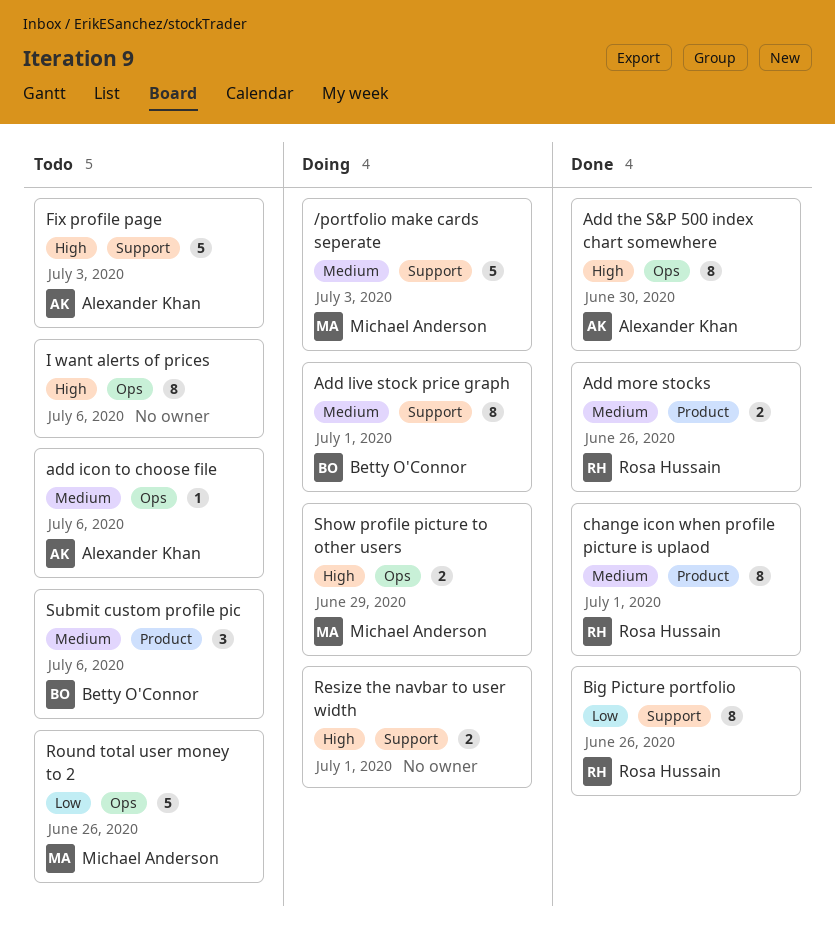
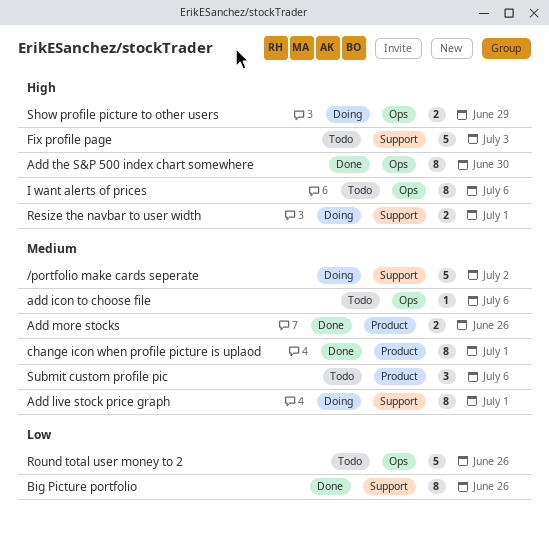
/portfolio make cards seperate, due: Jul 3 -> Jul 2

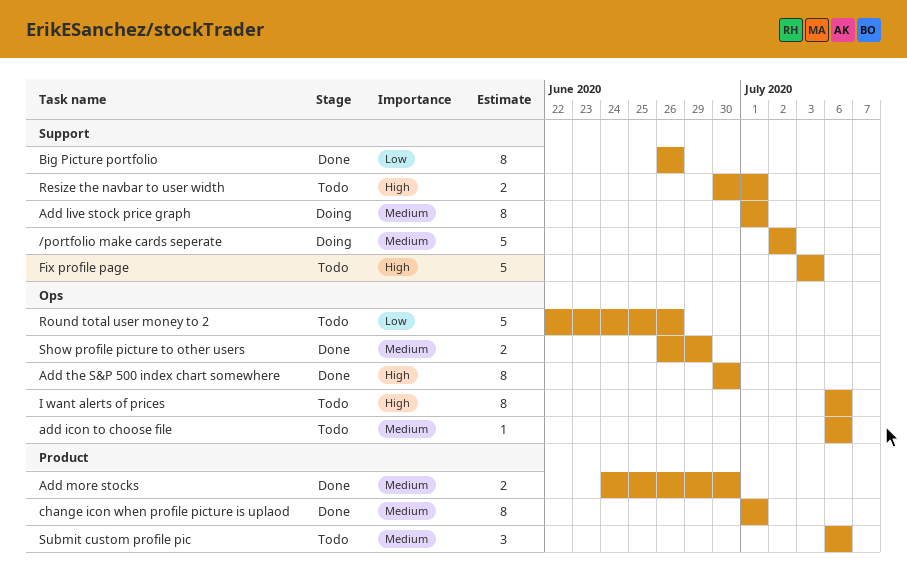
Add more stocks, due: Jun 26 -> Jun 30
Resize the navbar to user width, status: Doing -> Todo
Show profile picture to other users, status: Doing -> Done
Show profile picture to other users, priority: High -> Medium

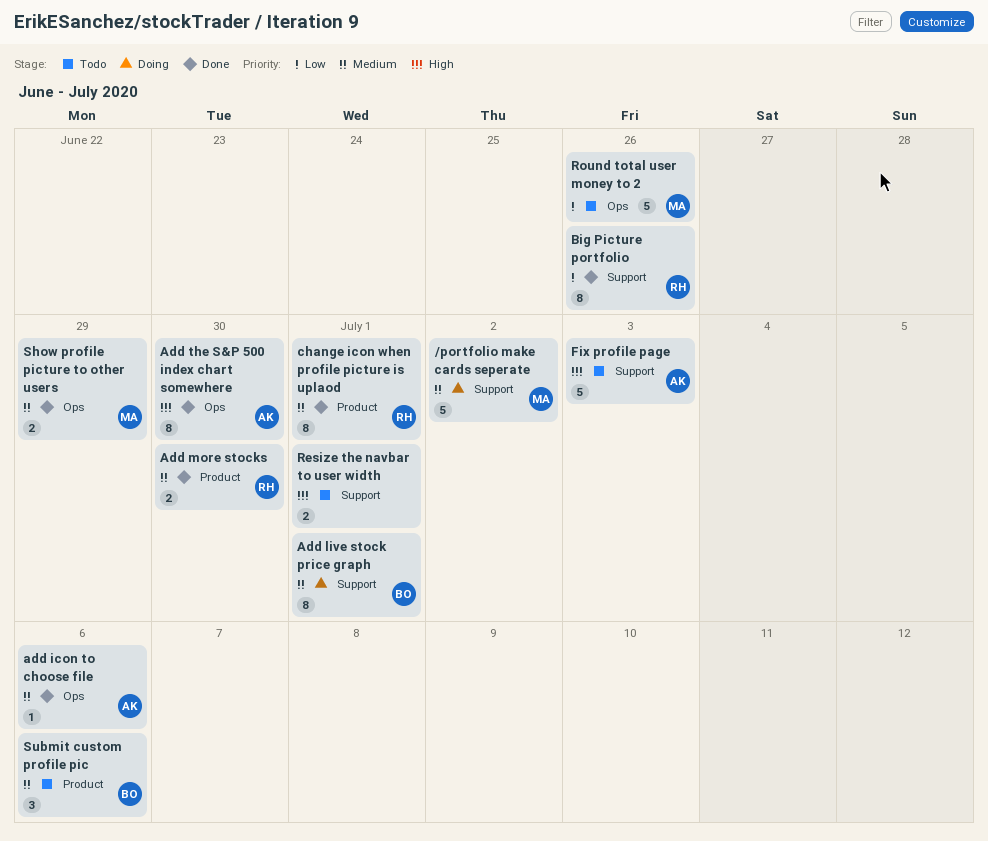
add icon to choose file, status: Todo -> Done
I want alerts of prices: present -> none

